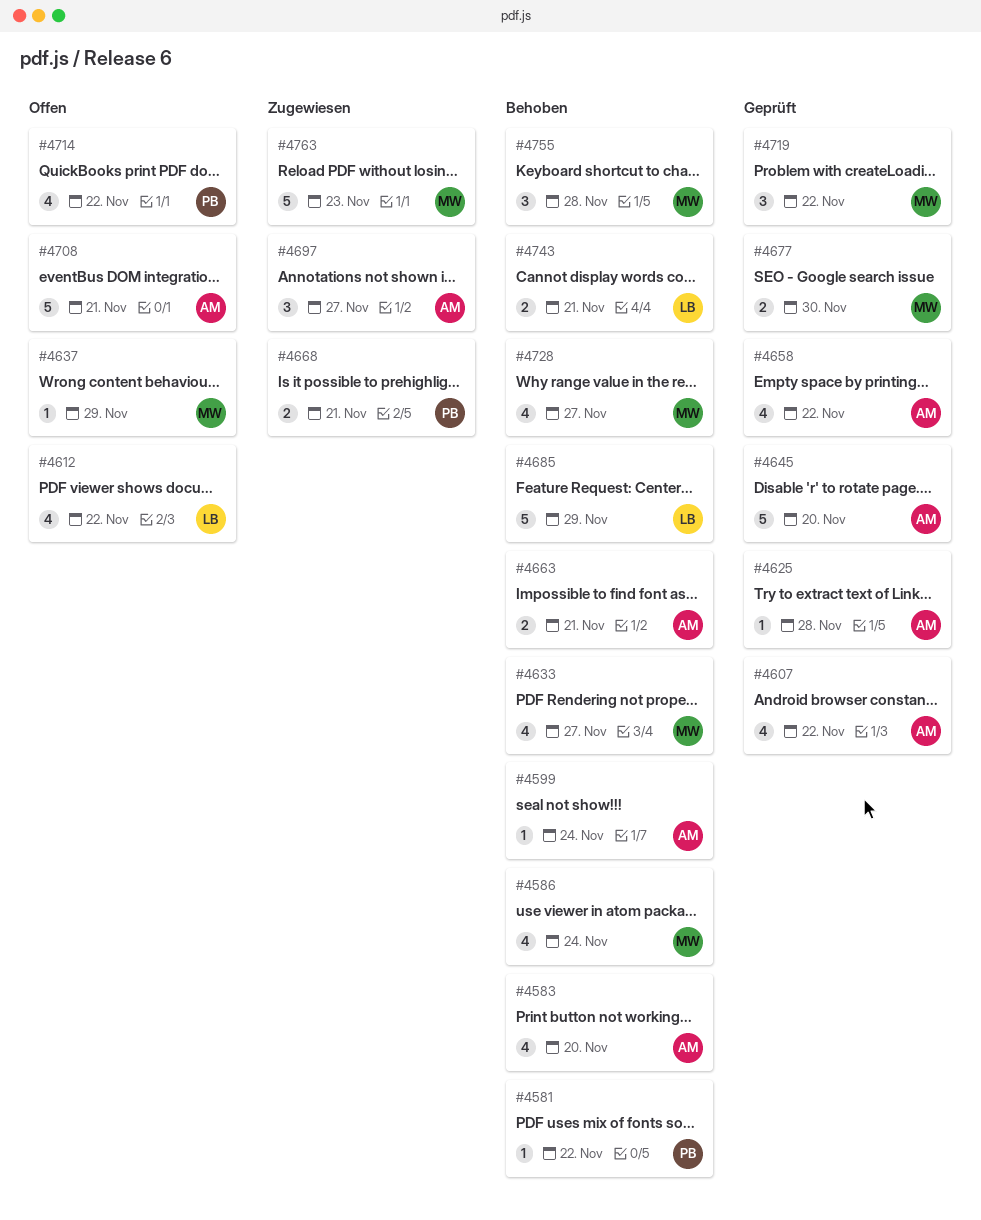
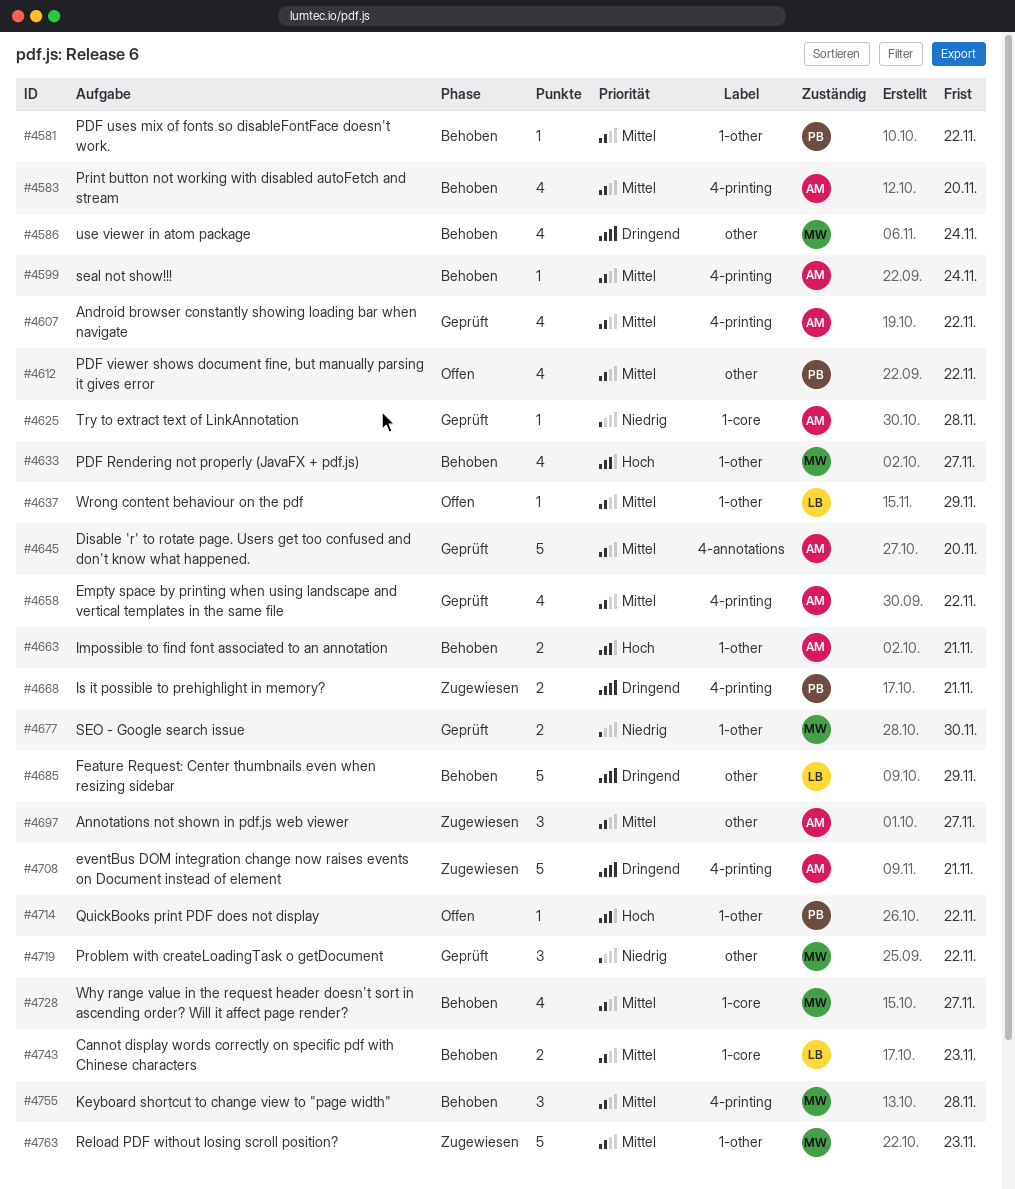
#4612, owner: LB -> PB
#4637, owner: MW -> LB
#4708, status: Offen -> Zugewiesen
#4714, estimate: 4 -> 1
#4743, due: Nov 21 -> Nov 23

